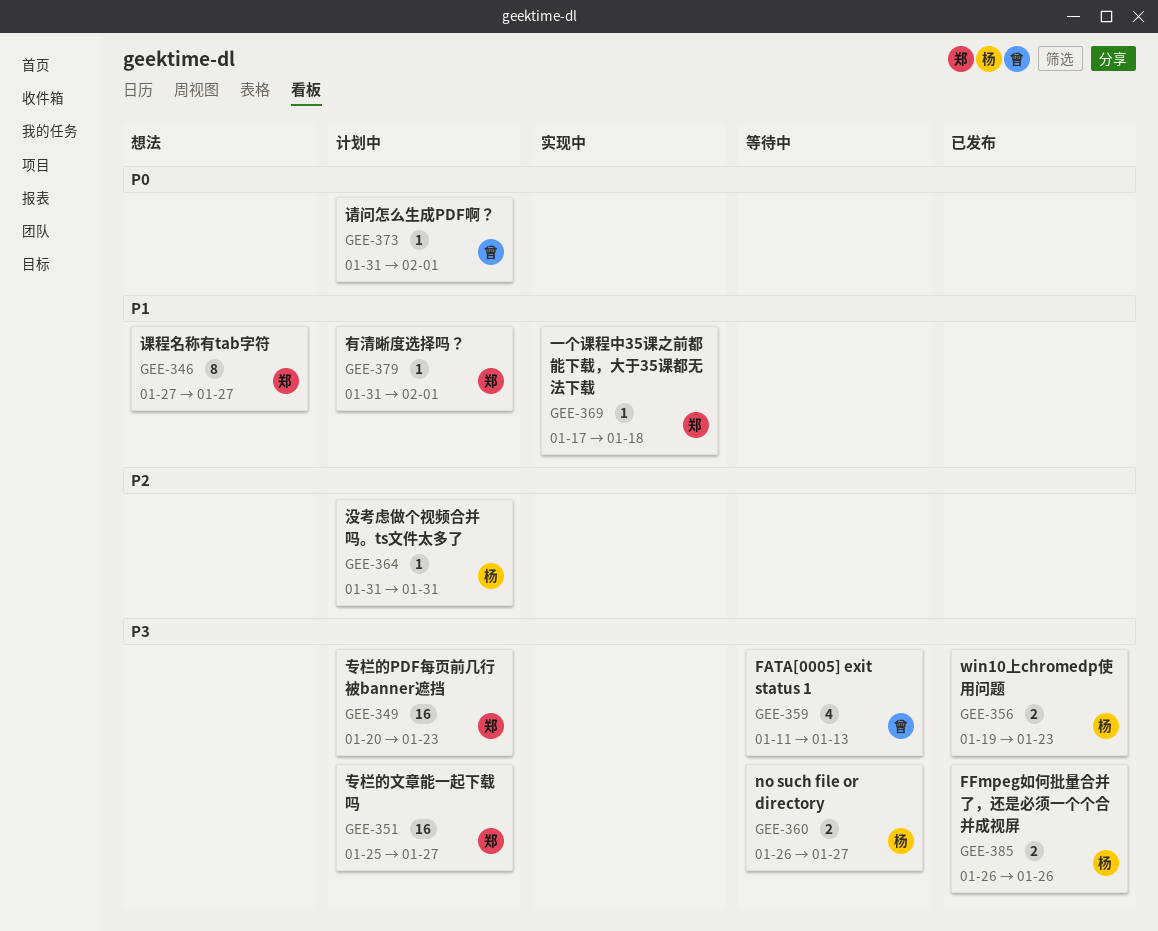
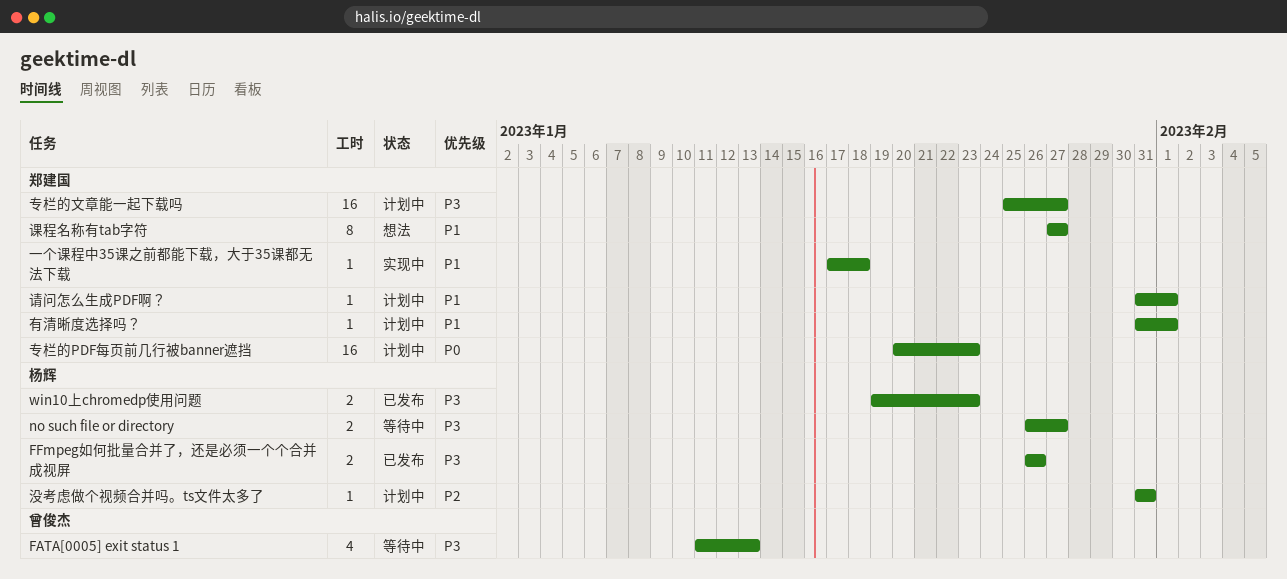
专栏的PDF每页前几行被banner遮挡, priority: P3 -> P0
请问怎么生成PDF啊？, owner: 曾俊杰 -> 郑建国
请问怎么生成PDF啊？, priority: P0 -> P1

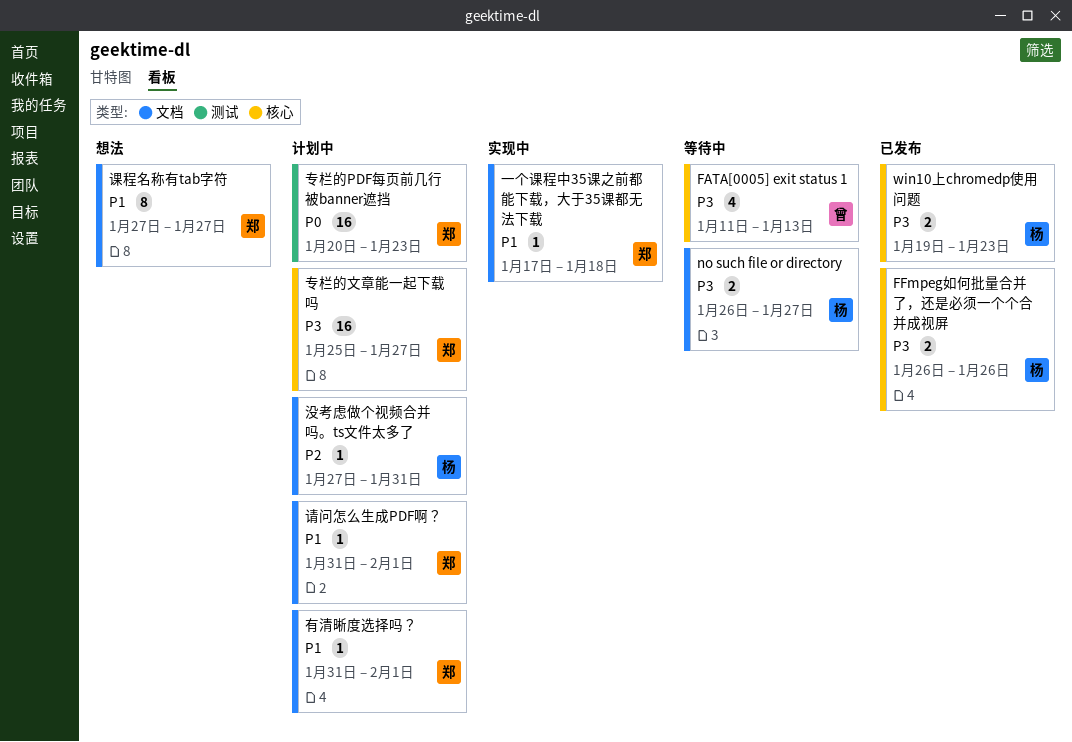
没考虑做个视频合并吗。ts文件太多了, start: Jan 31 -> Jan 27

